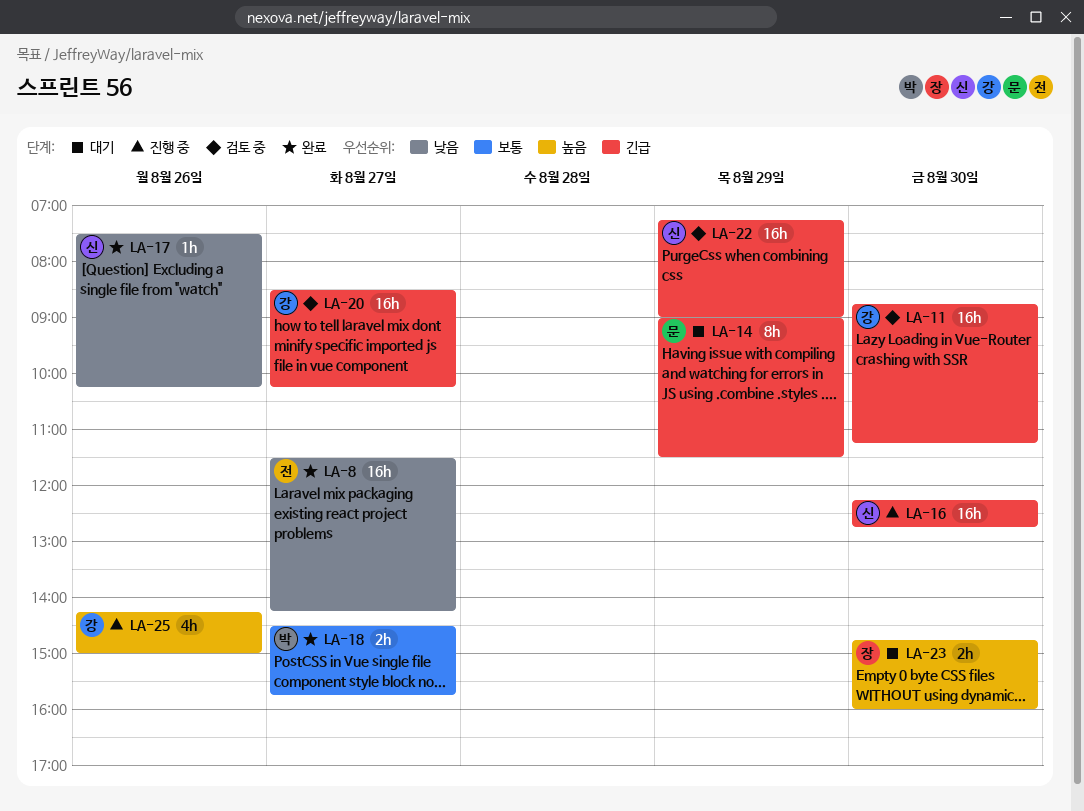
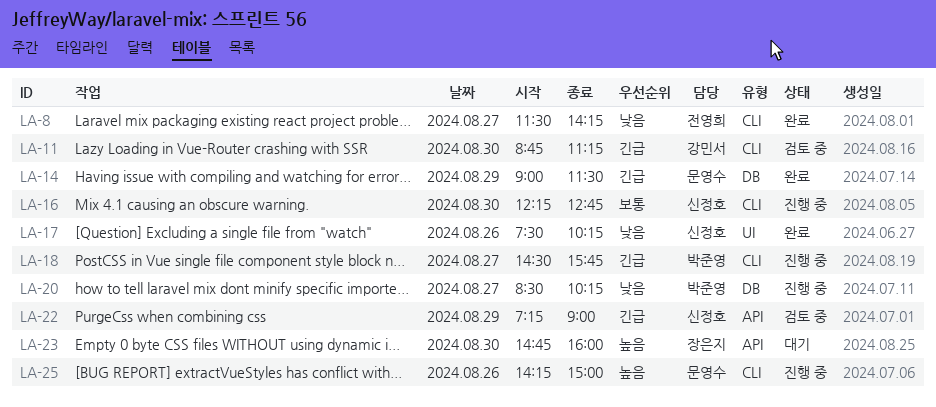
LA-14, status: 대기 -> 완료
LA-16, priority: 긴급 -> 보통
LA-18, status: 완료 -> 진행 중
LA-18, priority: 보통 -> 긴급
LA-20, status: 검토 중 -> 진행 중
LA-20, owner: 강민서 -> 박준영
LA-20, priority: 긴급 -> 낮음
LA-25, owner: 강민서 -> 문영수

